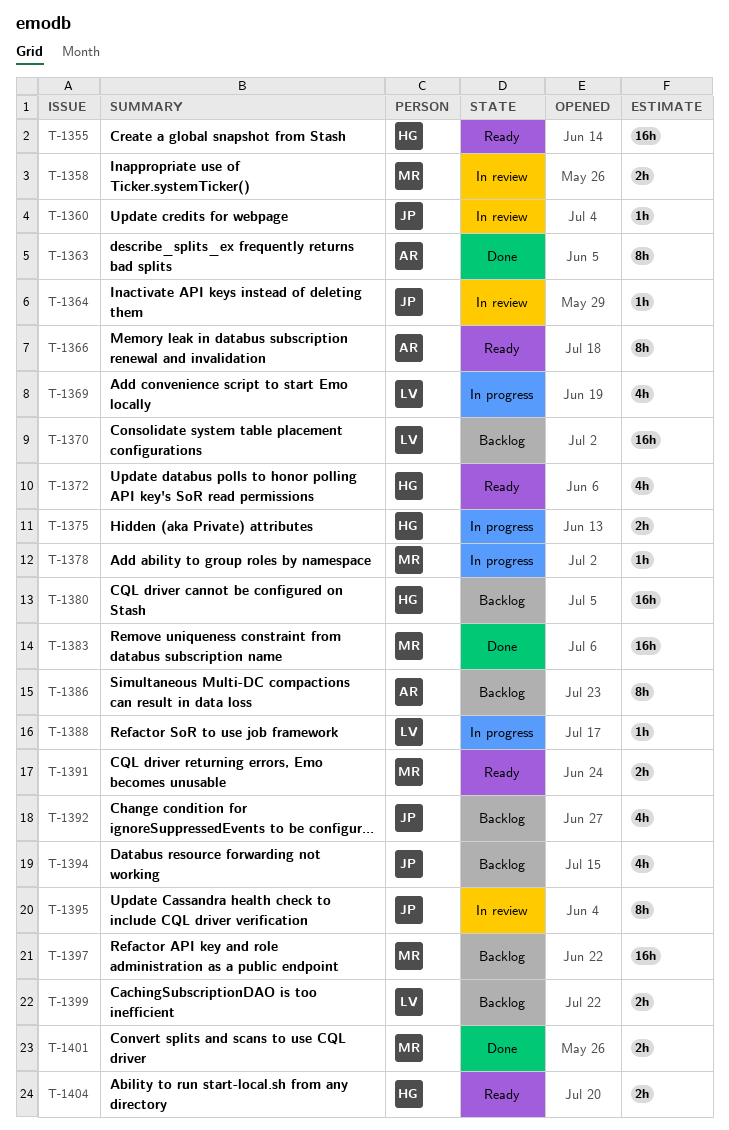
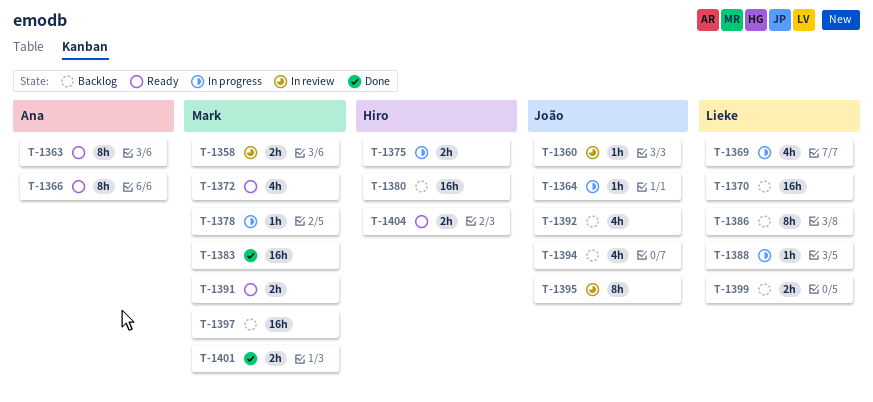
T-1355: present -> none
T-1363, status: Done -> Ready
T-1364, status: In review -> In progress
T-1372, owner: Hiro -> Mark
T-1386, owner: Ana -> Lieke

